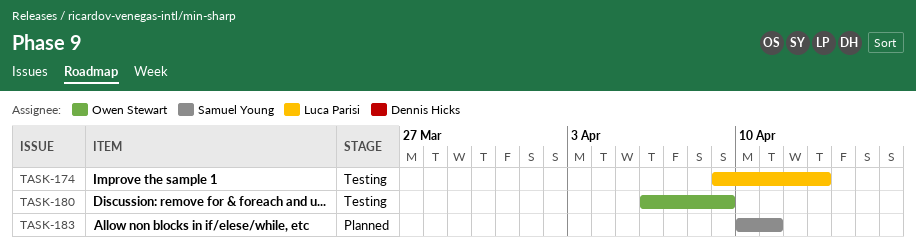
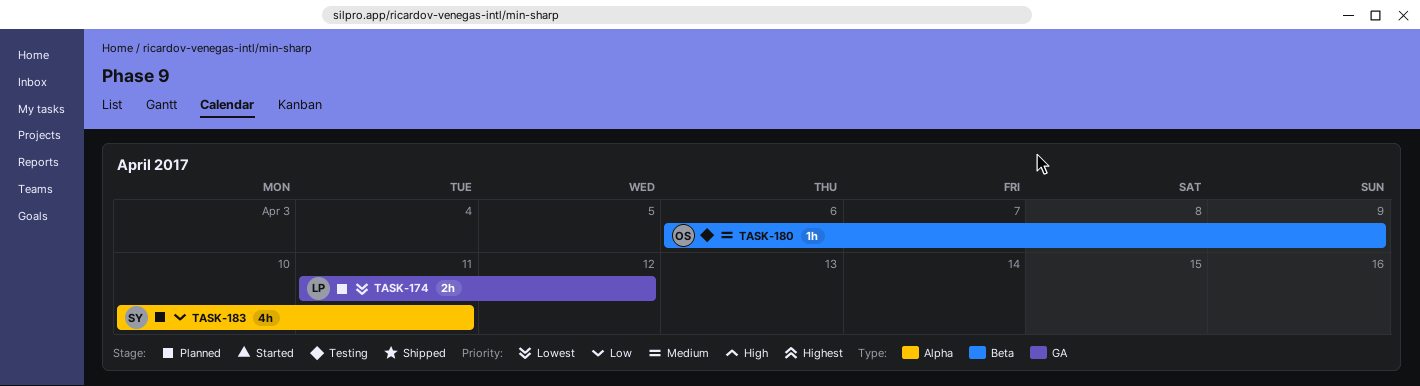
TASK-174, status: Testing -> Planned
TASK-174, start: Apr 9 -> Apr 11
TASK-174, due: Apr 13 -> Apr 12

